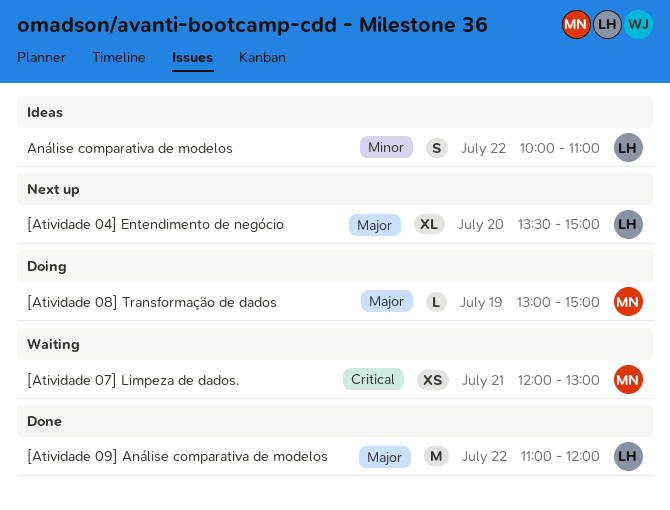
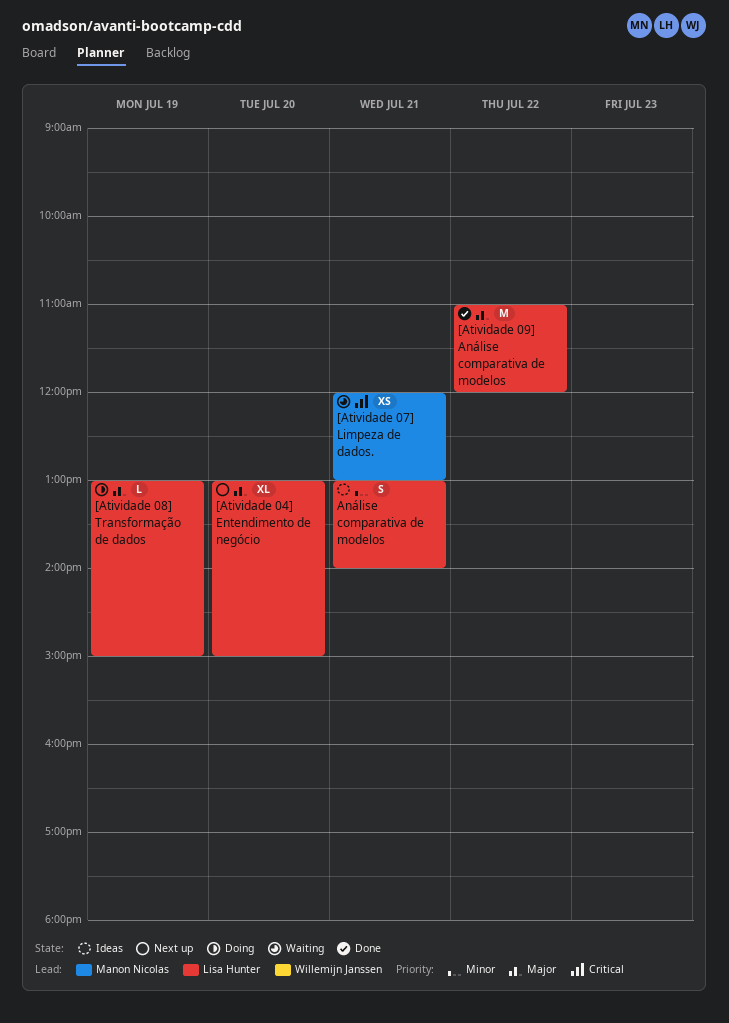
[Atividade 04] Entendimento de negócio, begins: 13:30 -> 13:00
[Atividade 08] Transformação de dados, owner: Manon Nicolas -> Lisa Hunter
Análise comparativa de modelos, day: Jul 22 -> Jul 21
Análise comparativa de modelos, begins: 10:00 -> 13:00
Análise comparativa de modelos, ends: 11:00 -> 14:00

